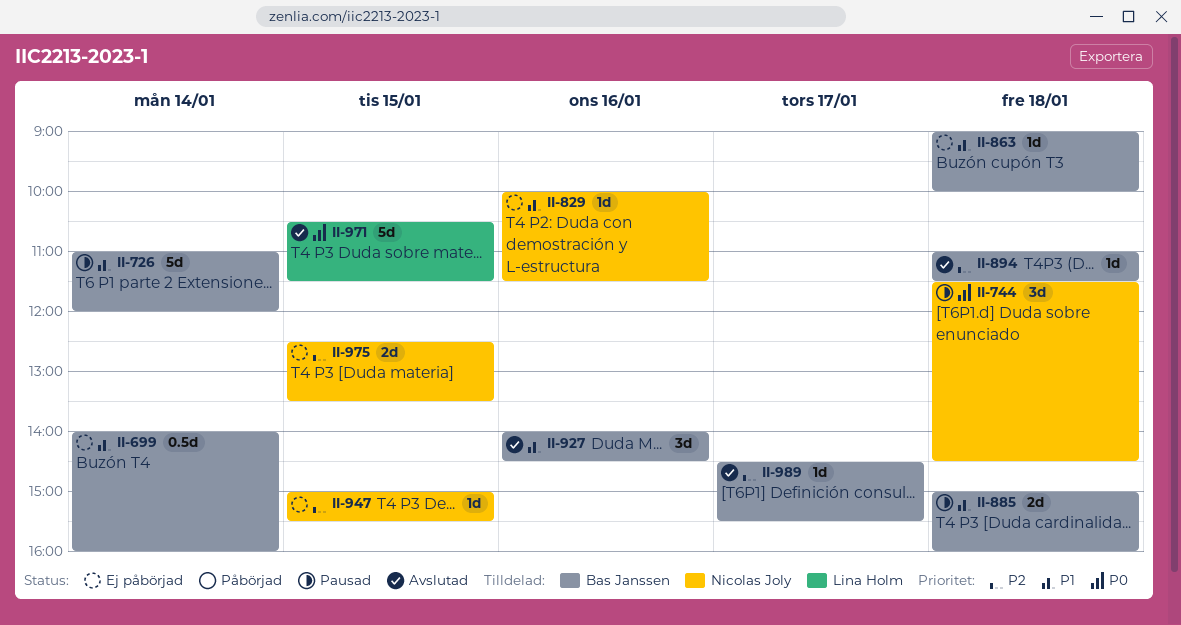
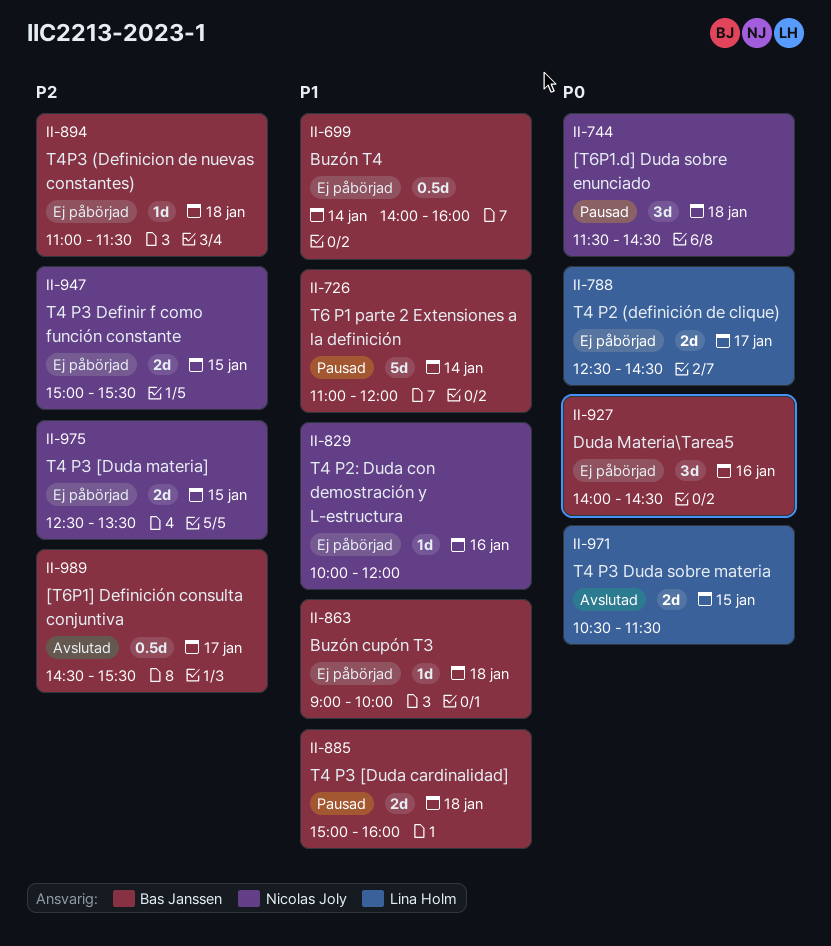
II-788: none -> present
II-829, ends: 11:30 -> 12:00
II-894, status: Avslutad -> Ej påbörjad
II-927, status: Avslutad -> Ej påbörjad
II-927, priority: P1 -> P0
II-947, estimate: 1d -> 2d
II-971, estimate: 5d -> 2d
II-989, estimate: 1d -> 0.5d

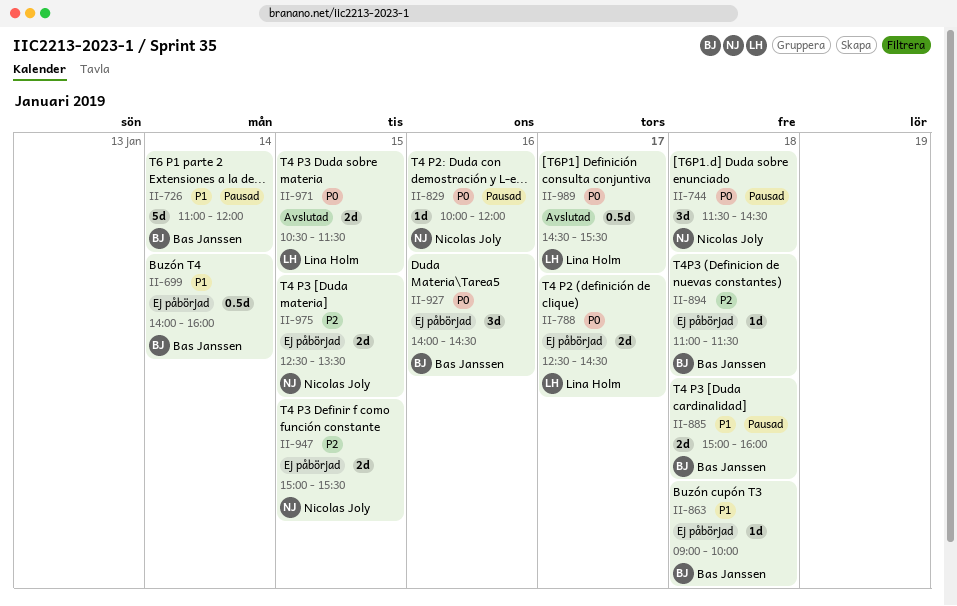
II-829, status: Ej påbörjad -> Pausad
II-829, priority: P1 -> P0
II-989, owner: Bas Janssen -> Lina Holm
II-989, priority: P2 -> P0

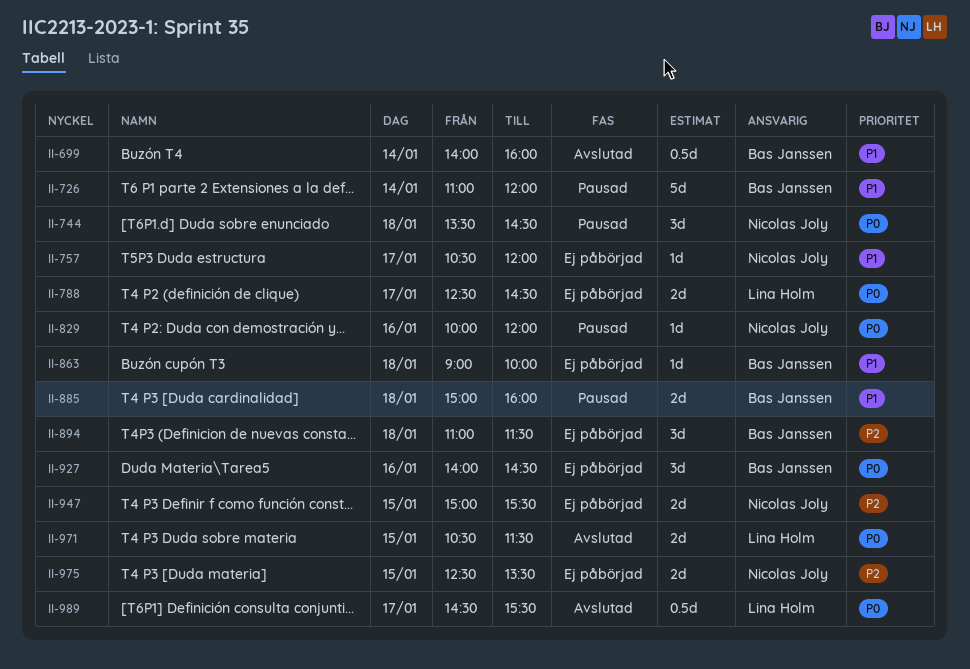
II-699, status: Ej påbörjad -> Avslutad
II-744, begins: 11:30 -> 13:30
II-757: none -> present
II-894, estimate: 1d -> 3d

